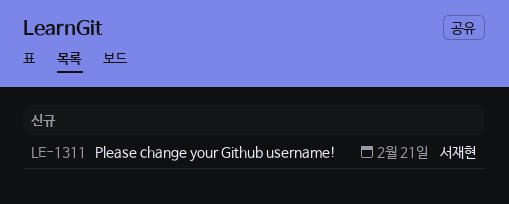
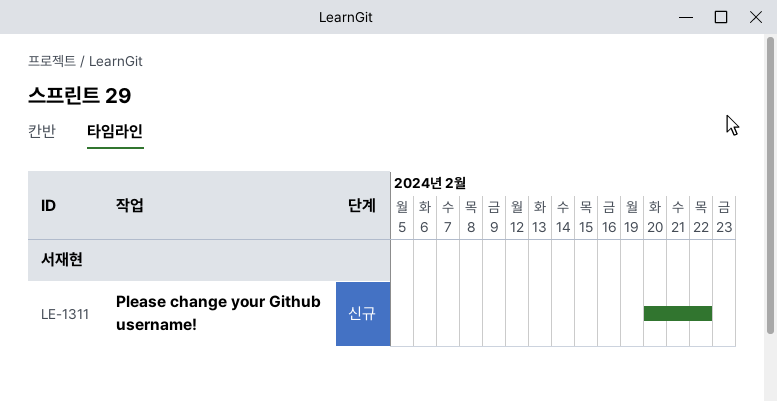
LE-1311, due: Feb 21 -> Feb 22

